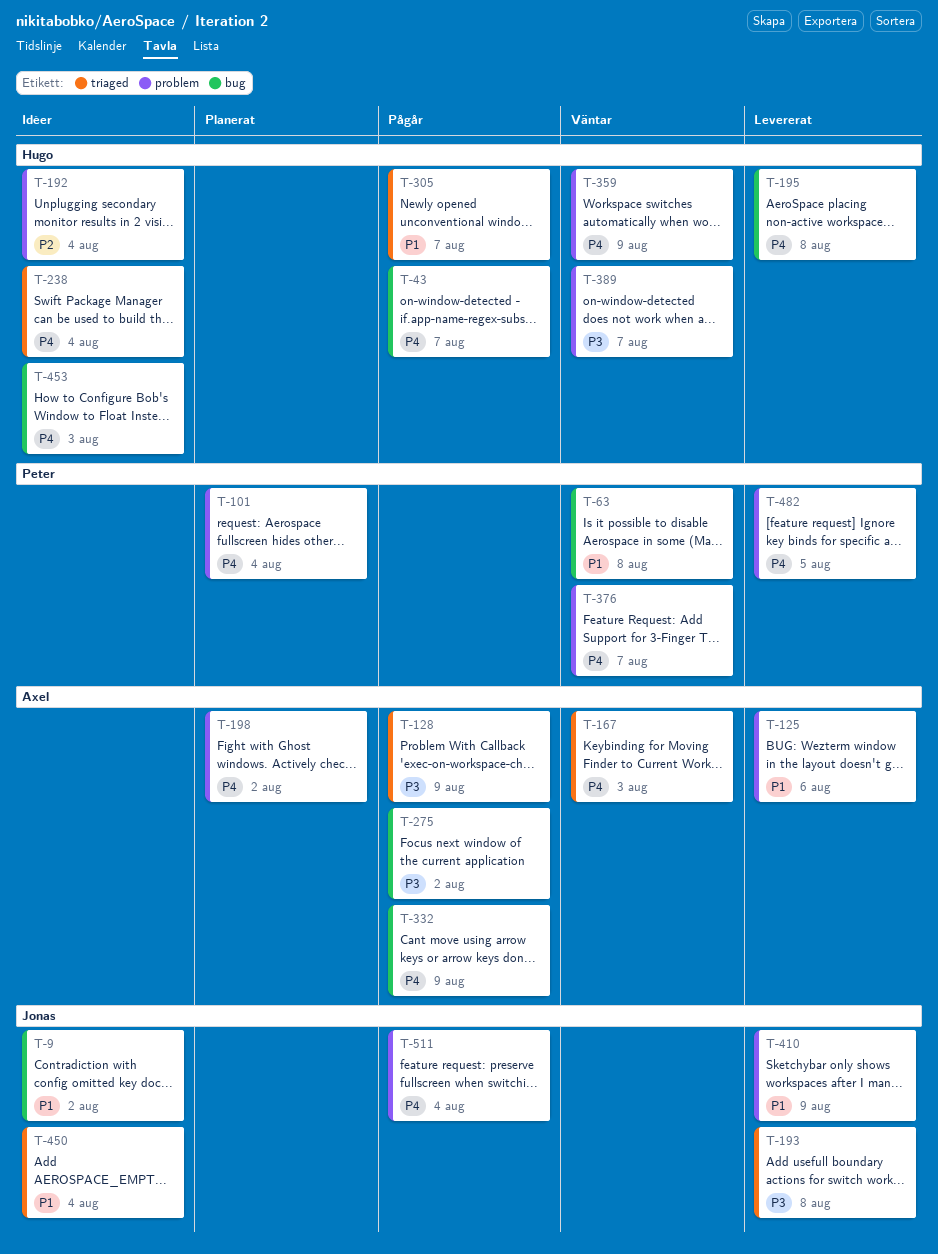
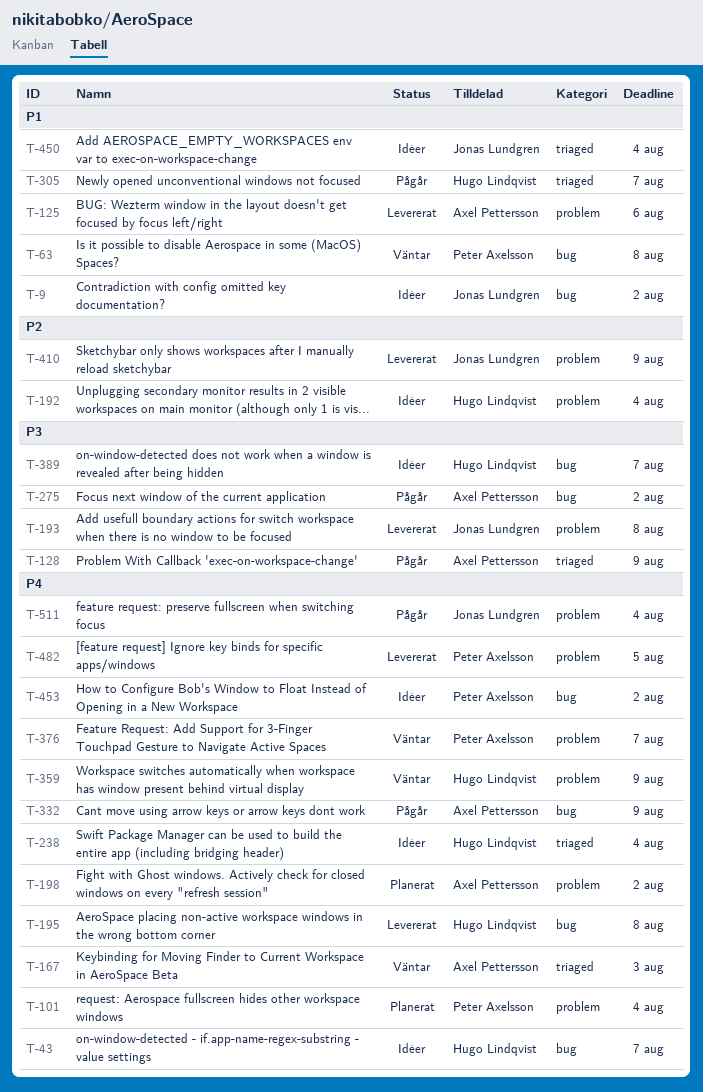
T-43, status: Pågår -> Idéer
T-193, label: triaged -> problem
T-389, status: Väntar -> Idéer
T-389, label: problem -> bug
T-410, priority: P1 -> P2
T-453, owner: Hugo Lindqvist -> Peter Axelsson
T-453, due: Aug 3 -> Aug 2

